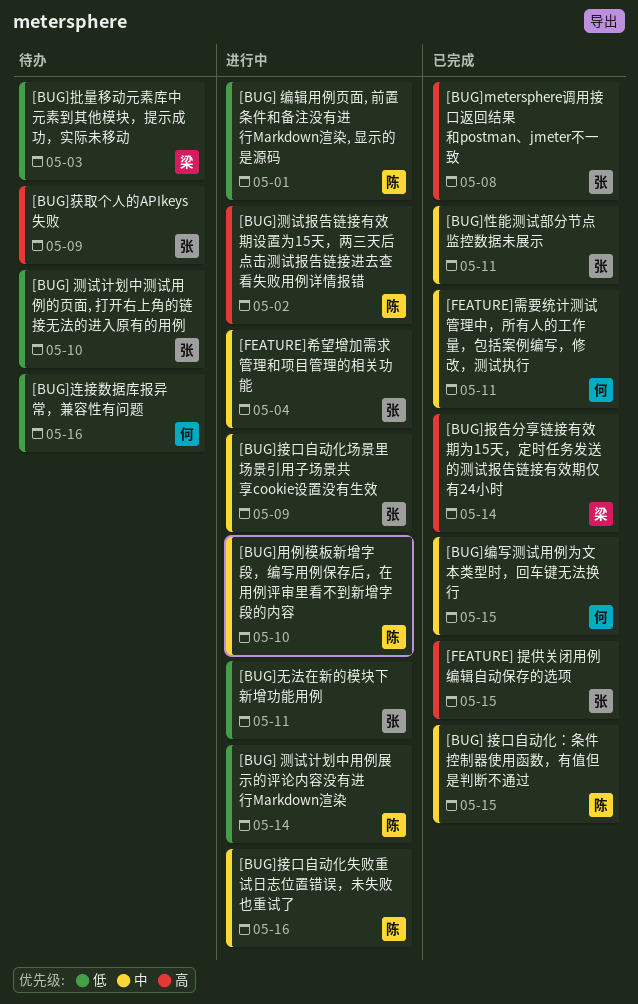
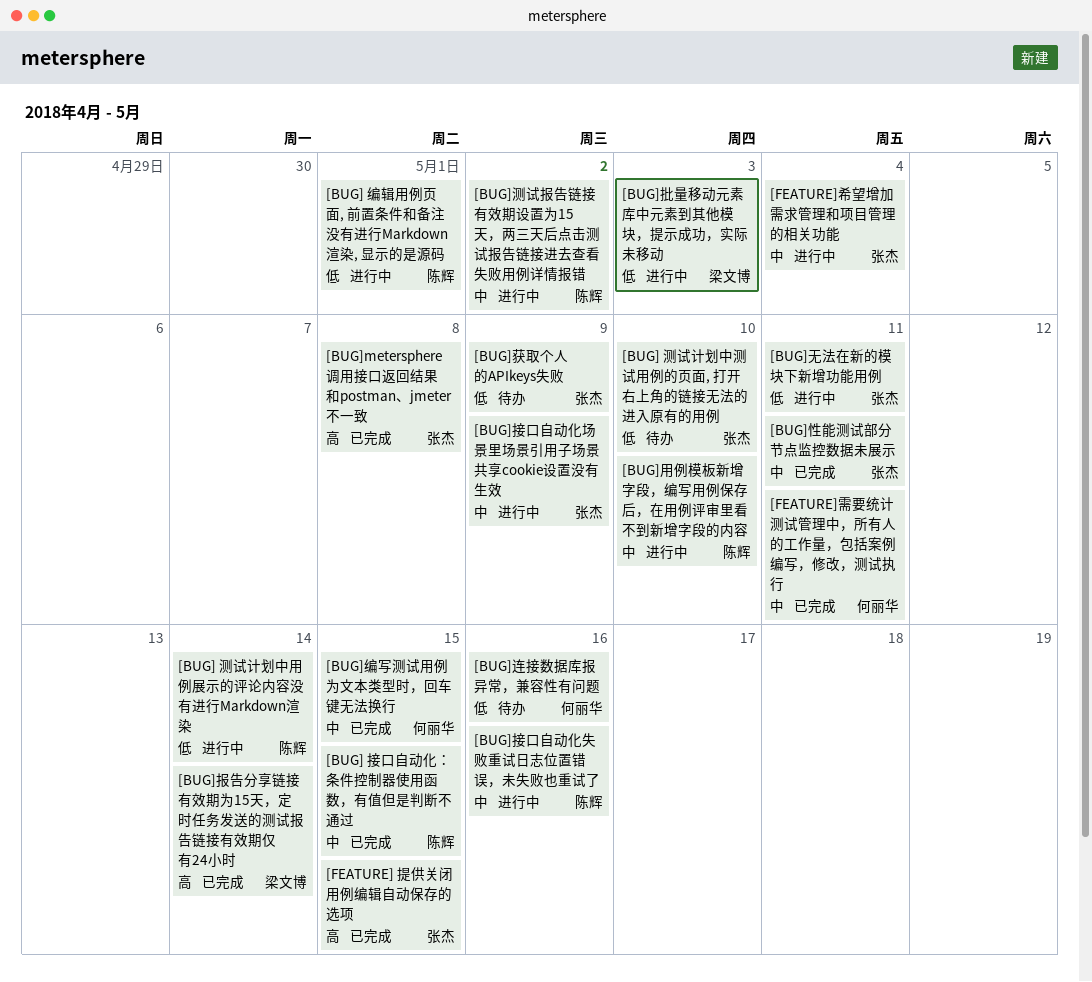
[BUG]批量移动元素库中元素到其他模块，提示成功，实际未移动, status: 待办 -> 进行中
[BUG]测试报告链接有效期设置为15天，两三天后点击测试报告链接进去查看失败用例详情报错, priority: 高 -> 中
[BUG]获取个人的APIkeys失败, priority: 高 -> 低

